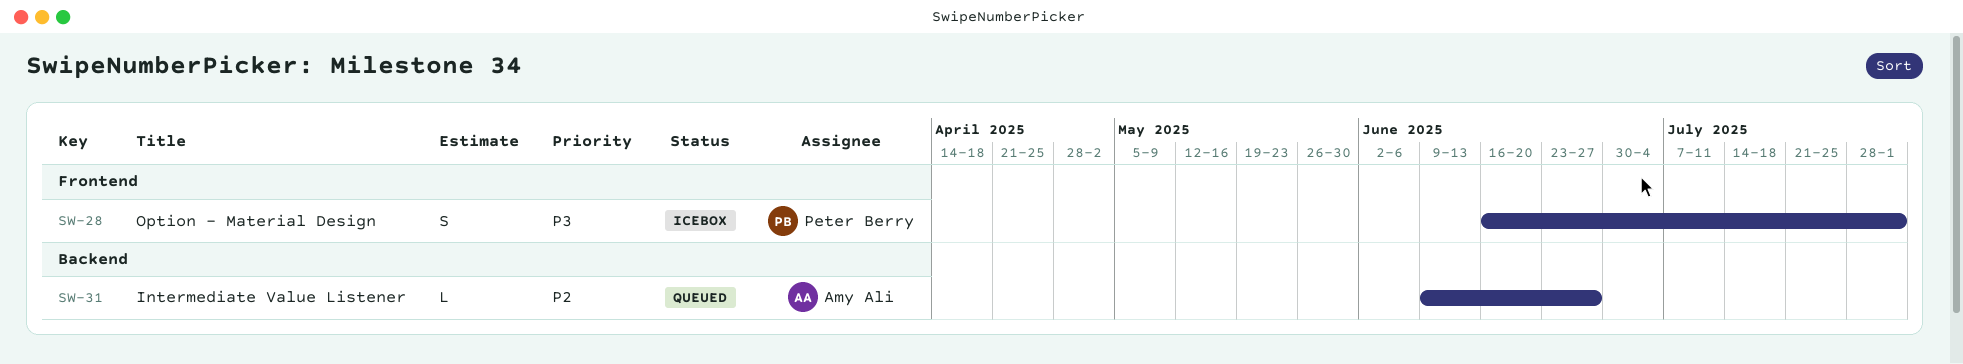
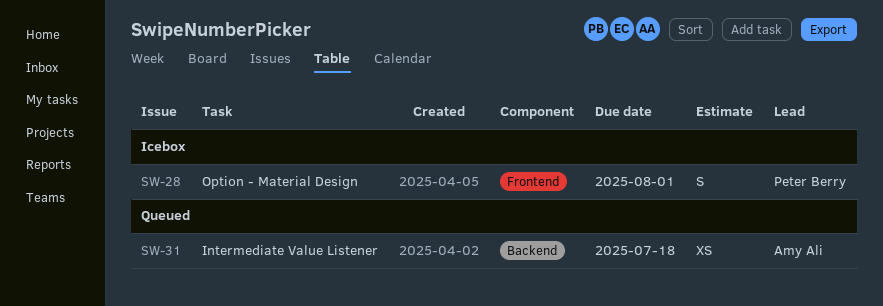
SW-31, estimate: L -> XS
SW-31, due: Jun 27 -> Jul 18

